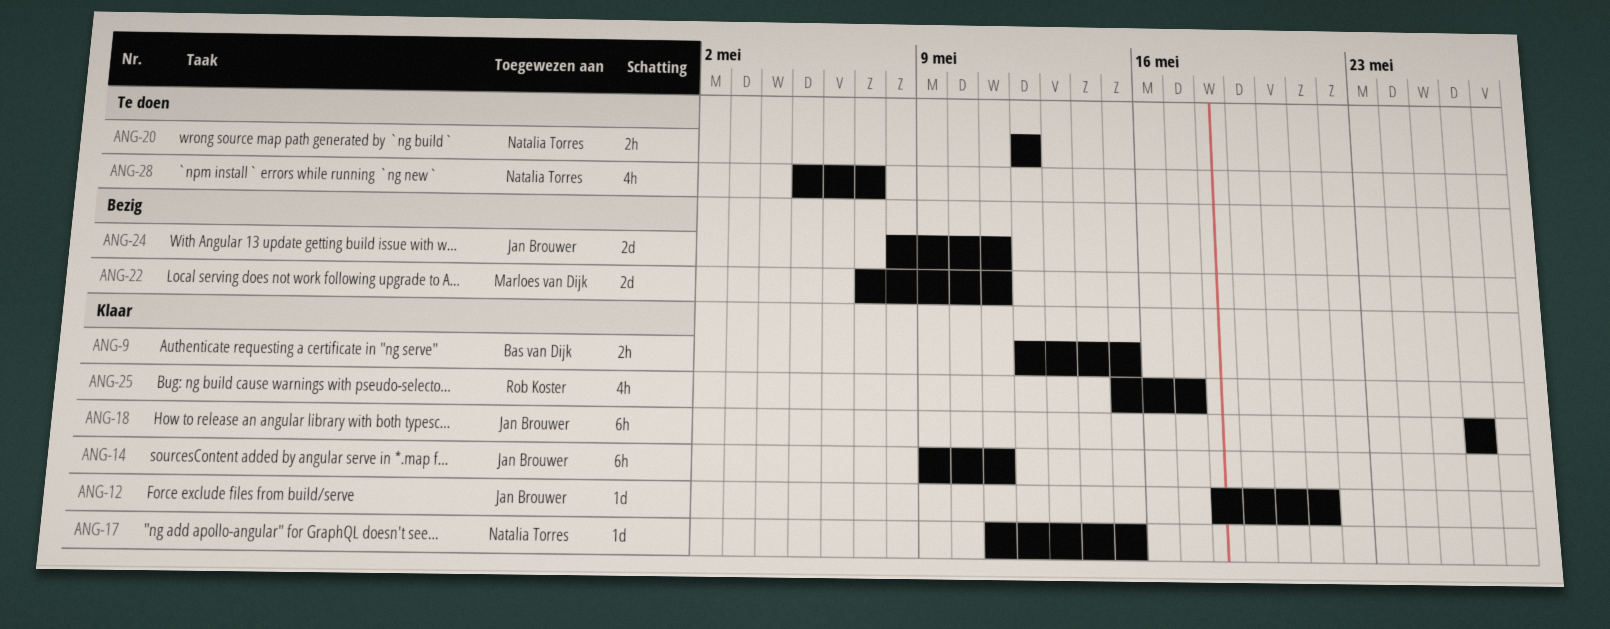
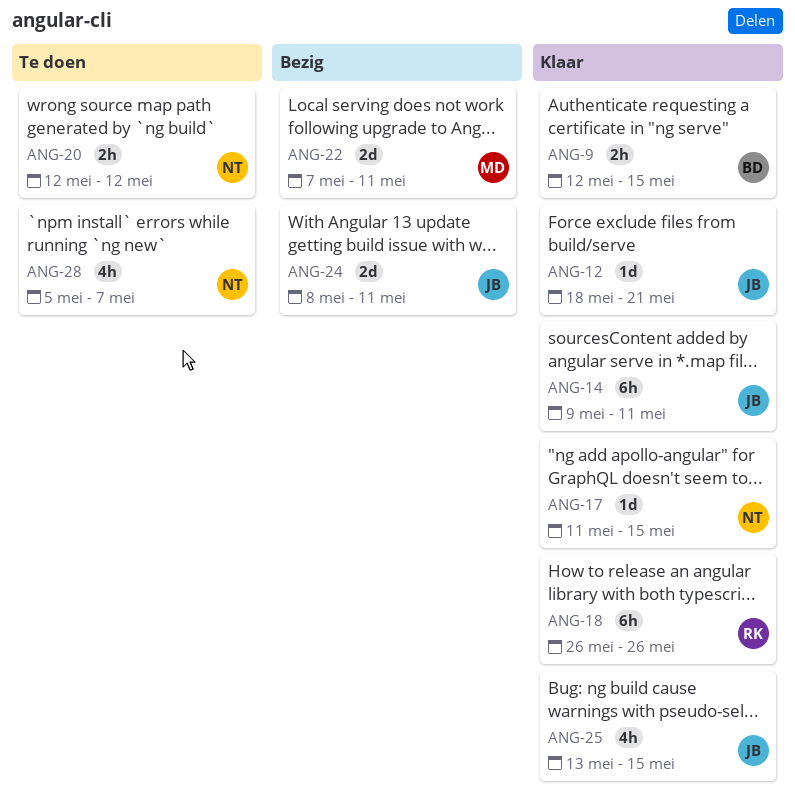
ANG-18, owner: Jan Brouwer -> Rob Koster
ANG-25, owner: Rob Koster -> Jan Brouwer
ANG-25, start: May 15 -> May 13
ANG-25, due: May 17 -> May 15

